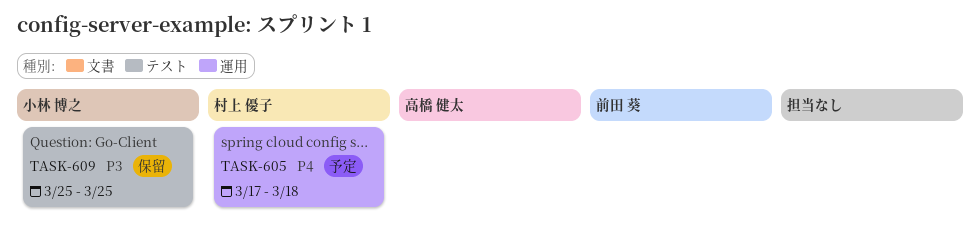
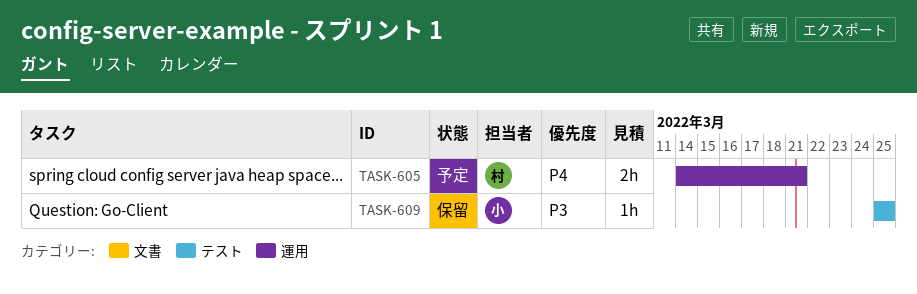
TASK-605, start: Mar 17 -> Mar 14
TASK-605, due: Mar 18 -> Mar 21

